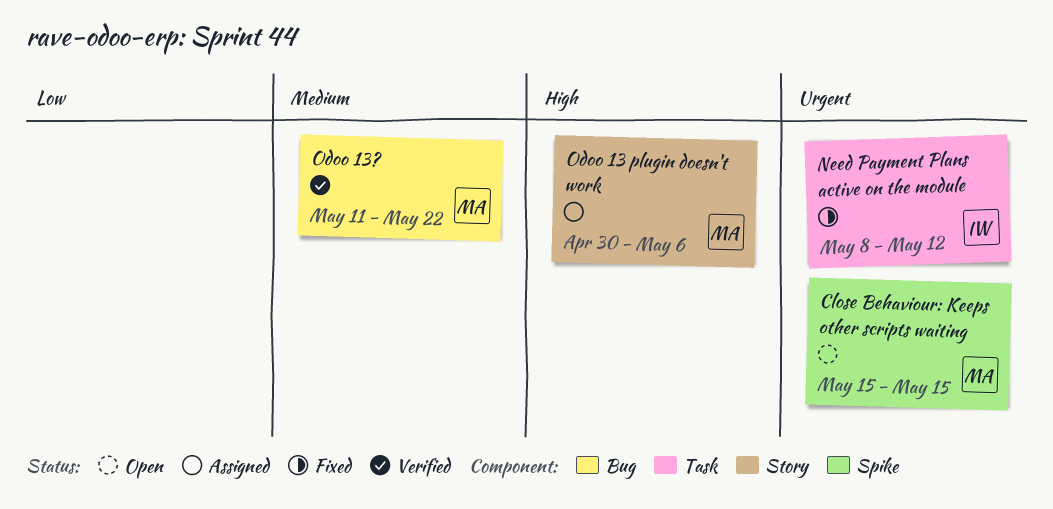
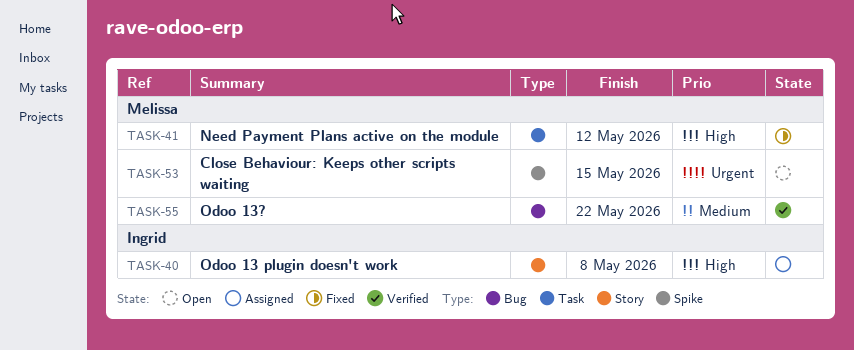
Need Payment Plans active on the module, owner: Ingrid -> Melissa
Need Payment Plans active on the module, priority: Urgent -> High
Odoo 13 plugin doesn't work, owner: Melissa -> Ingrid
Odoo 13 plugin doesn't work, due: May 6 -> May 8

